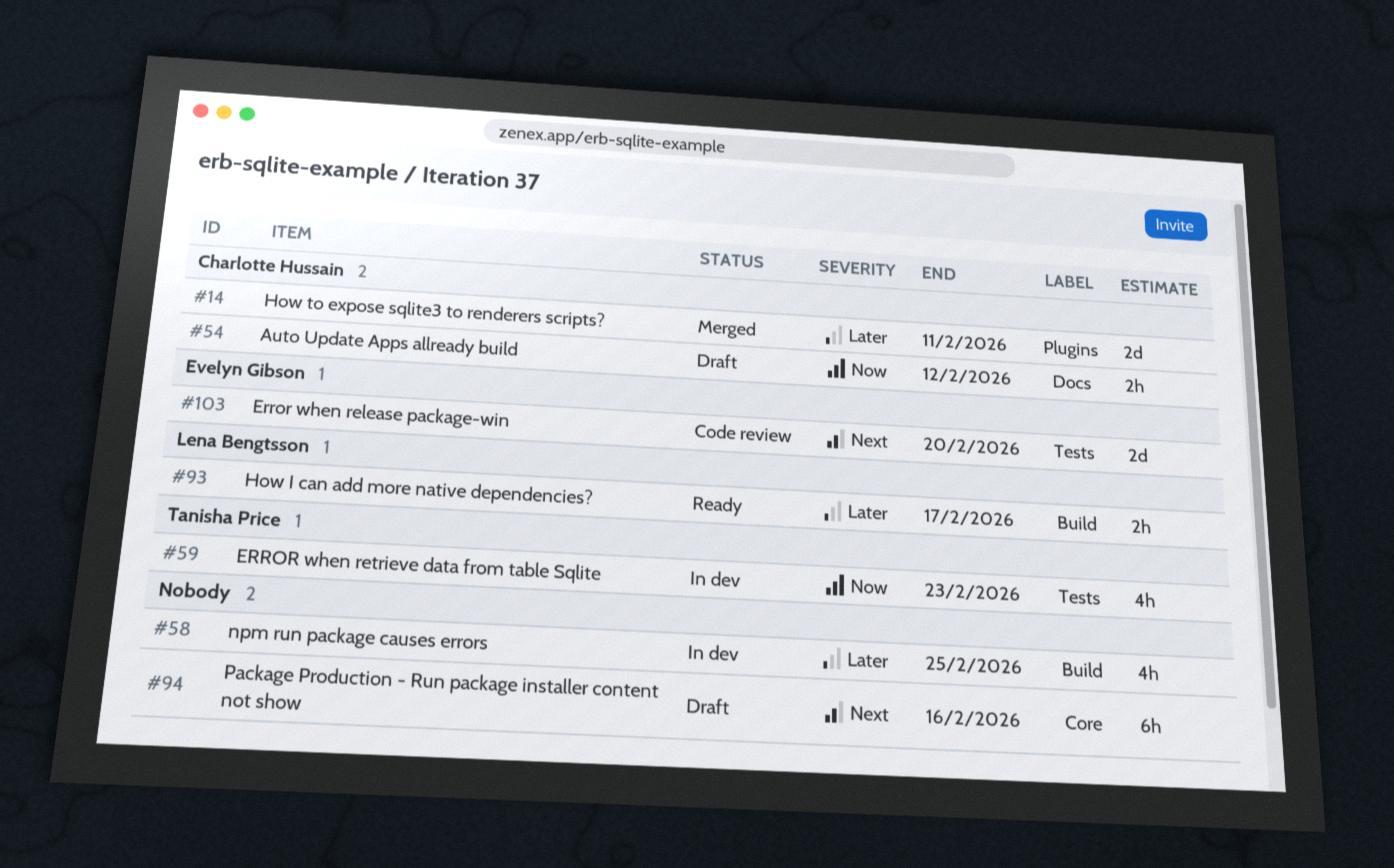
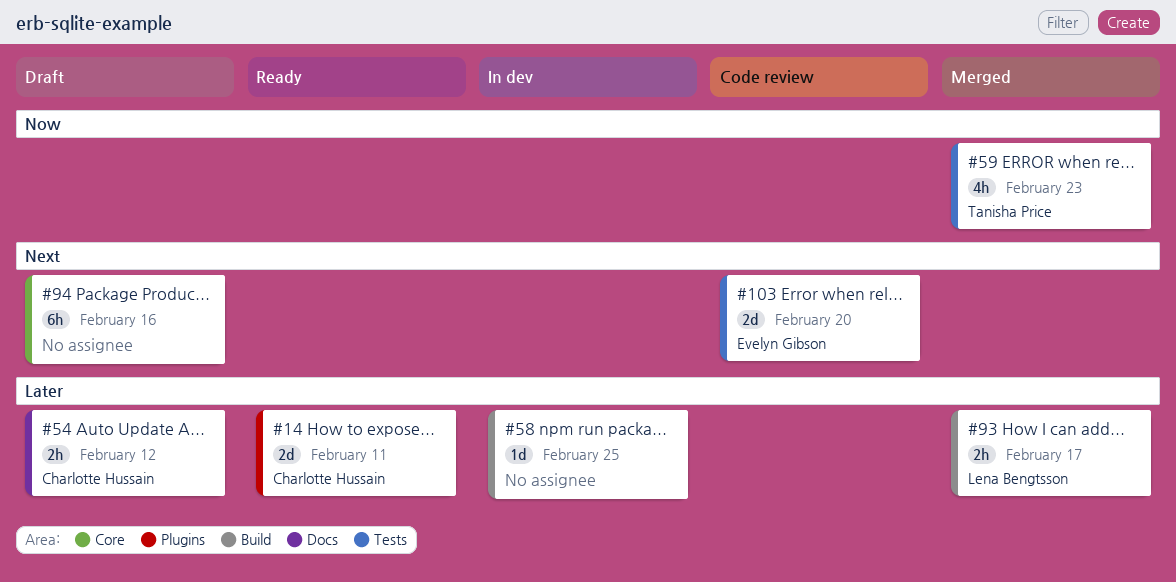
#14, status: Merged -> Ready
#54, priority: Now -> Later
#58, estimate: 4h -> 1d
#59, status: In dev -> Merged
#93, status: Ready -> Merged

